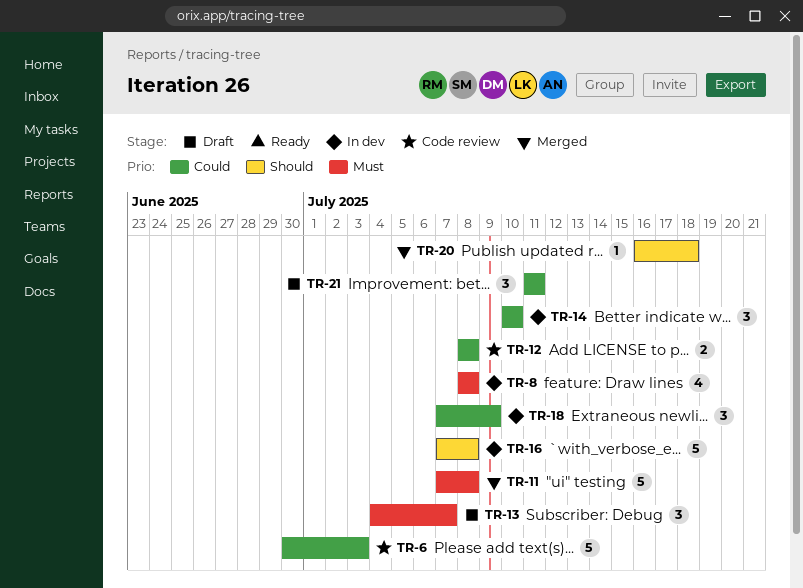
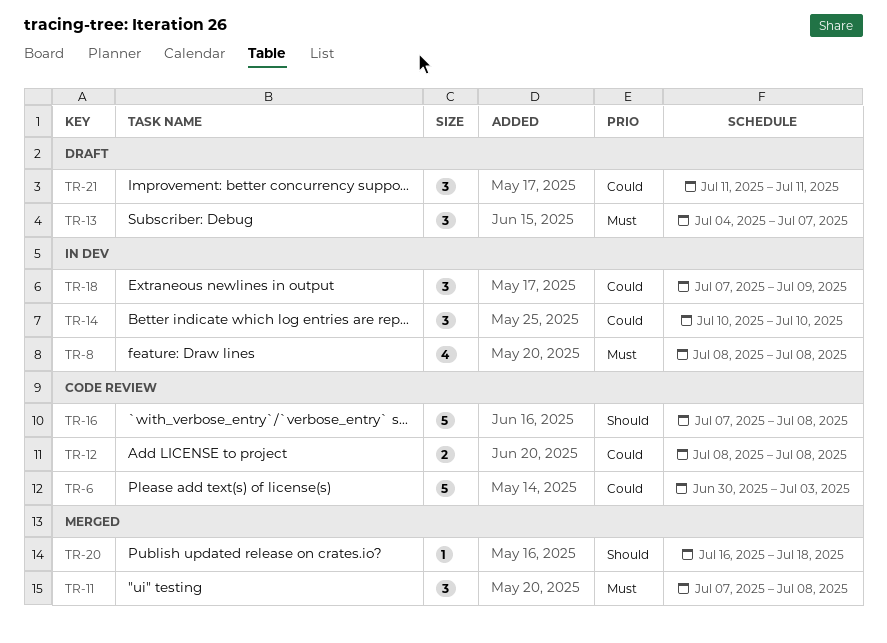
TR-11, estimate: 5 -> 3
TR-16, status: In dev -> Code review

